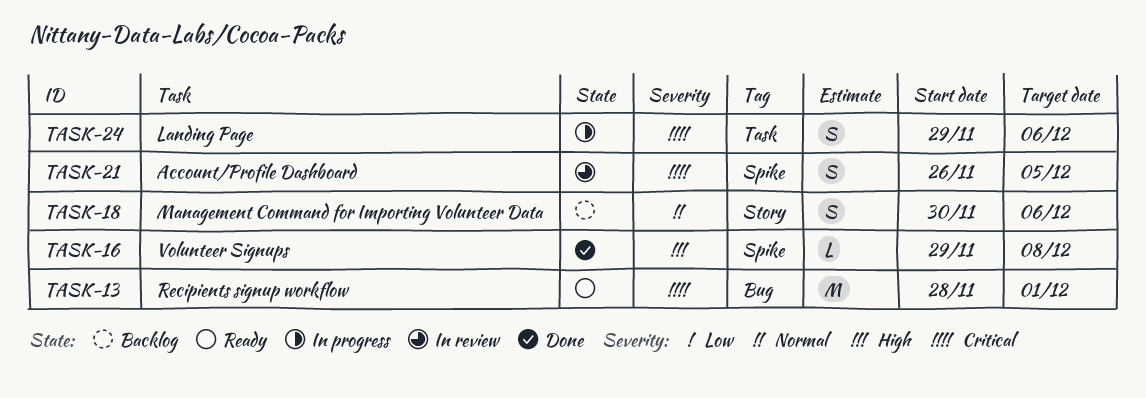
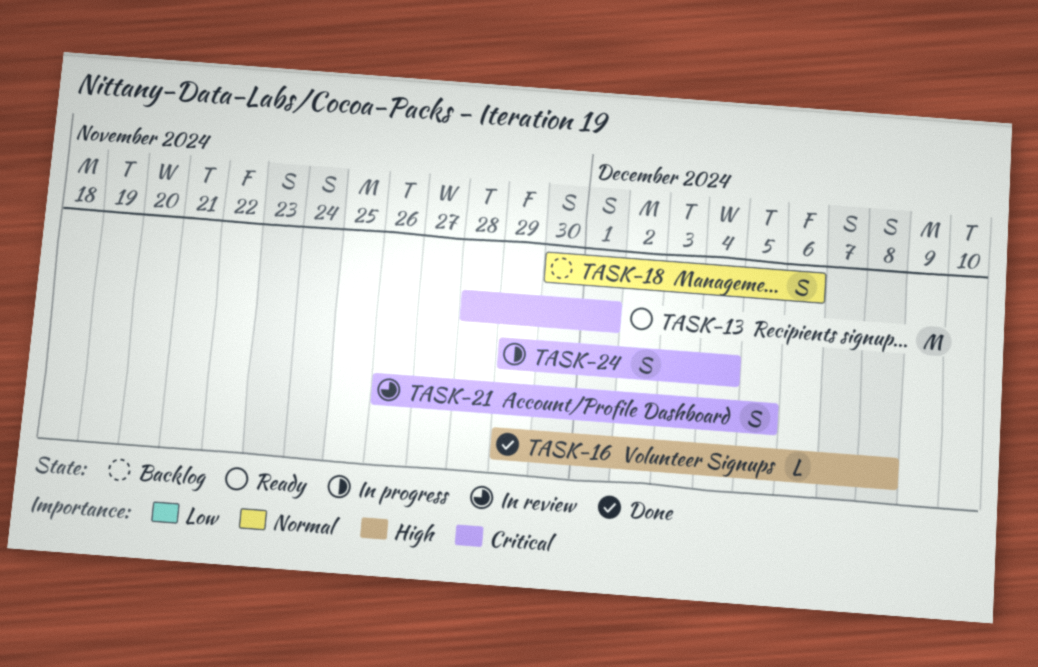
TASK-24, due: Dec 6 -> Dec 4

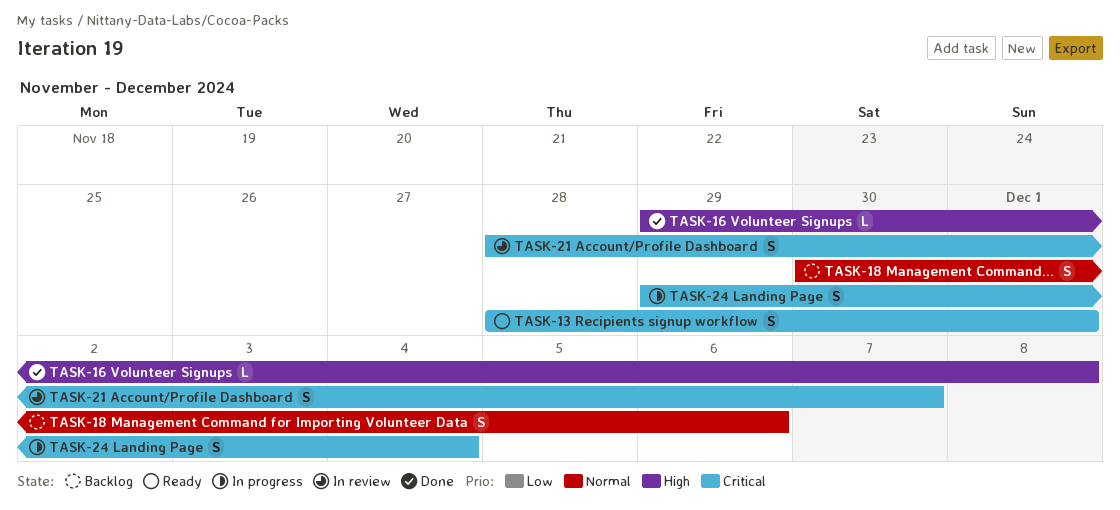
TASK-13, estimate: M -> S
TASK-21, start: Nov 26 -> Nov 28
TASK-21, due: Dec 5 -> Dec 7

